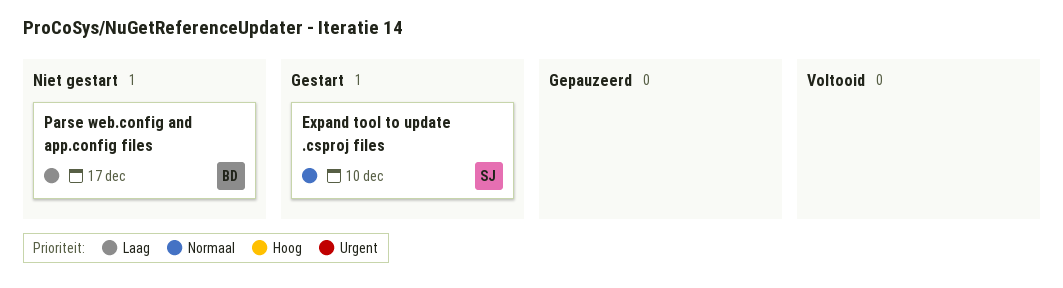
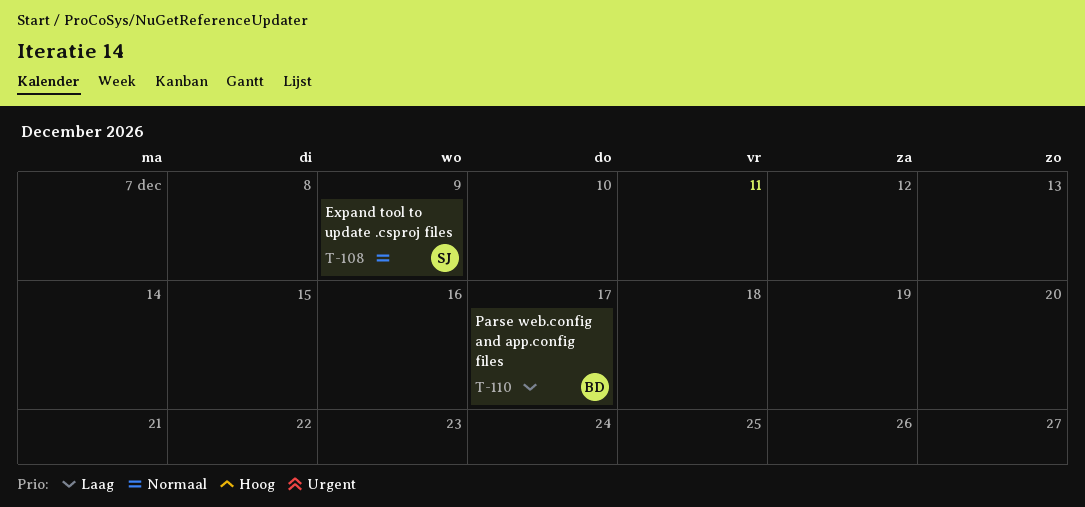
Expand tool to update .csproj files, due: Dec 10 -> Dec 9

